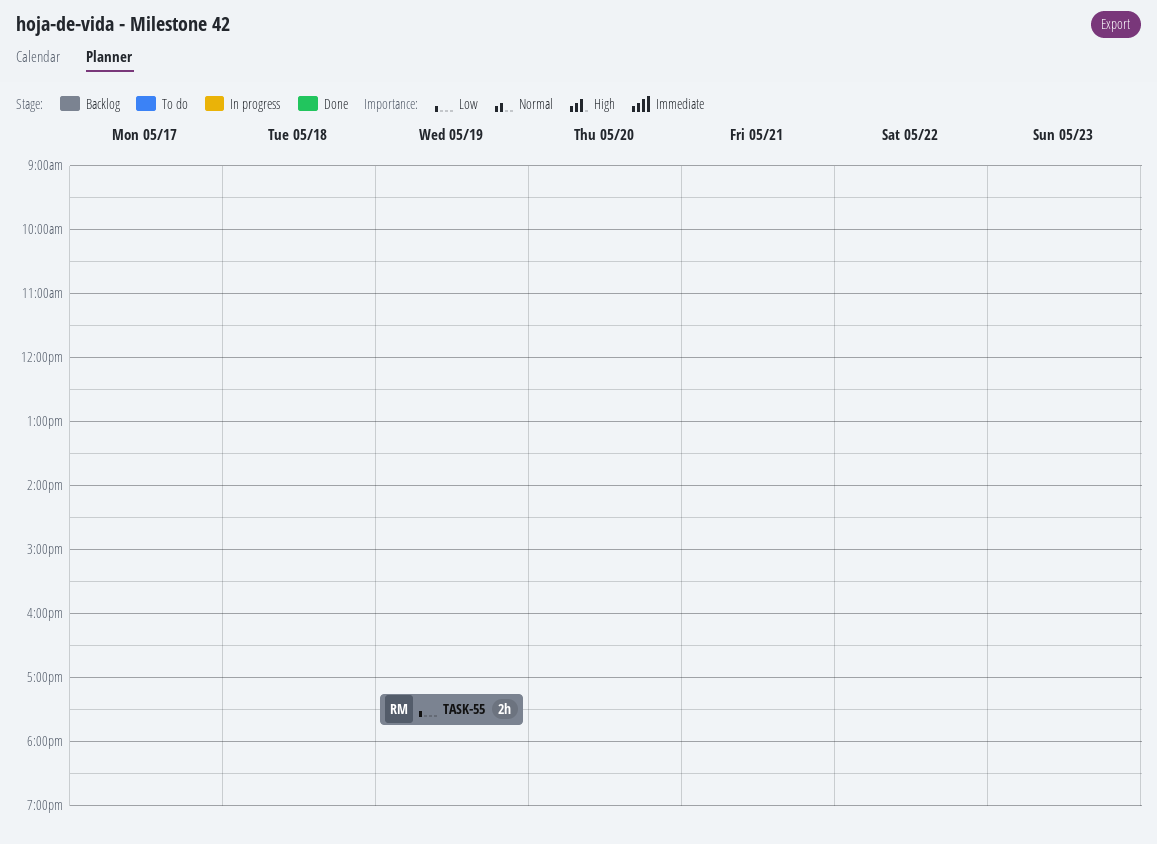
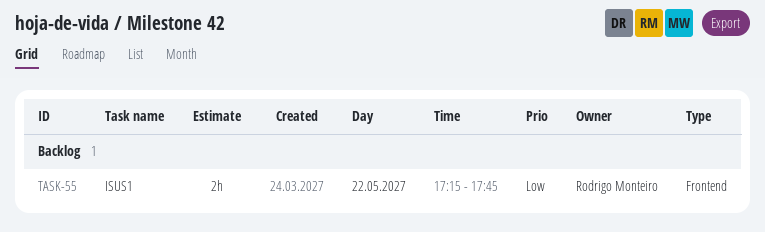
TASK-55, day: May 19 -> May 22

